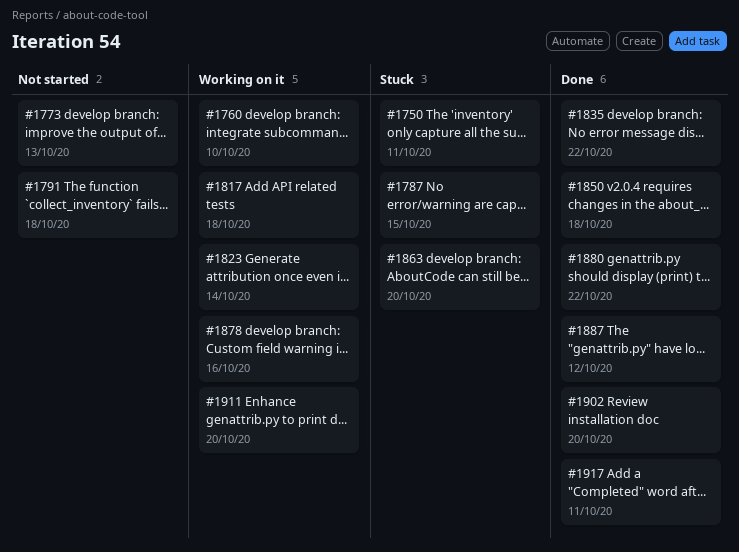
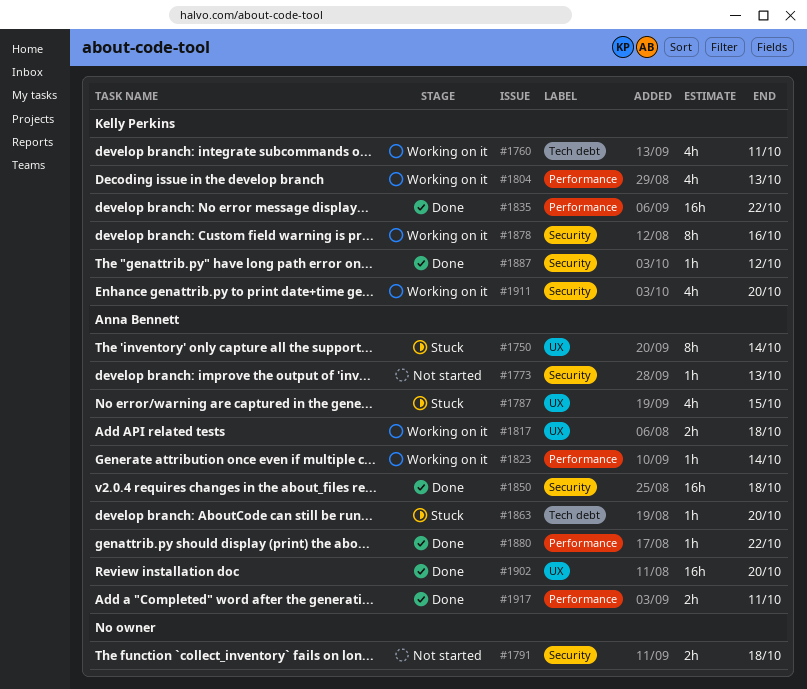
#1750, due: Oct 11 -> Oct 14
#1760, due: Oct 10 -> Oct 11
#1804: none -> present

